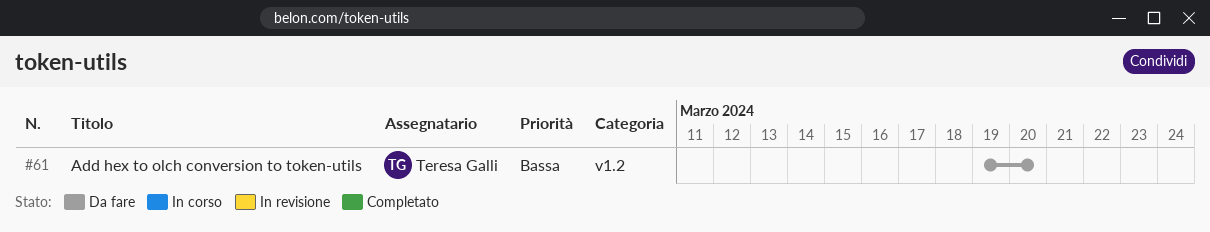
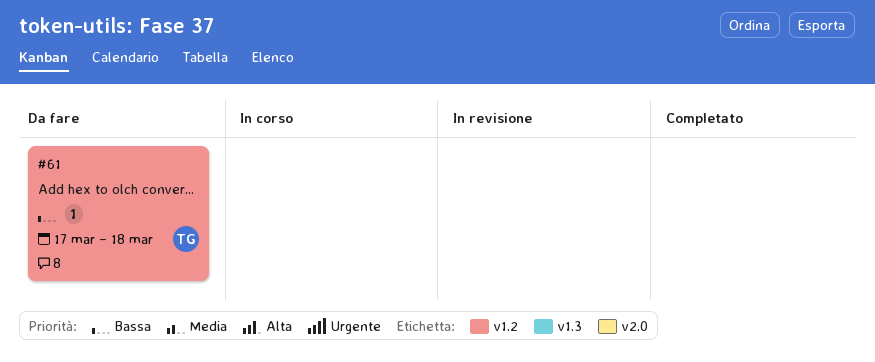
#61, start: Mar 19 -> Mar 17
#61, due: Mar 20 -> Mar 18

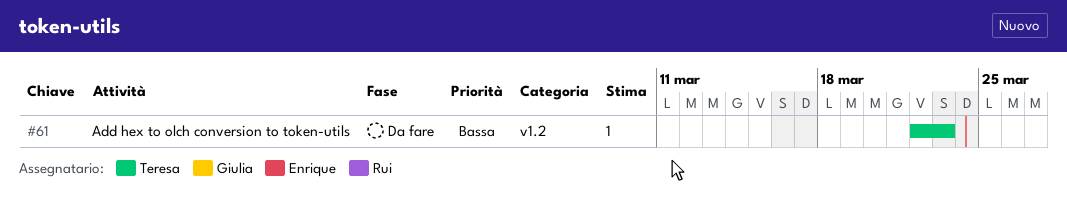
#61, start: Mar 17 -> Mar 22
#61, due: Mar 18 -> Mar 23

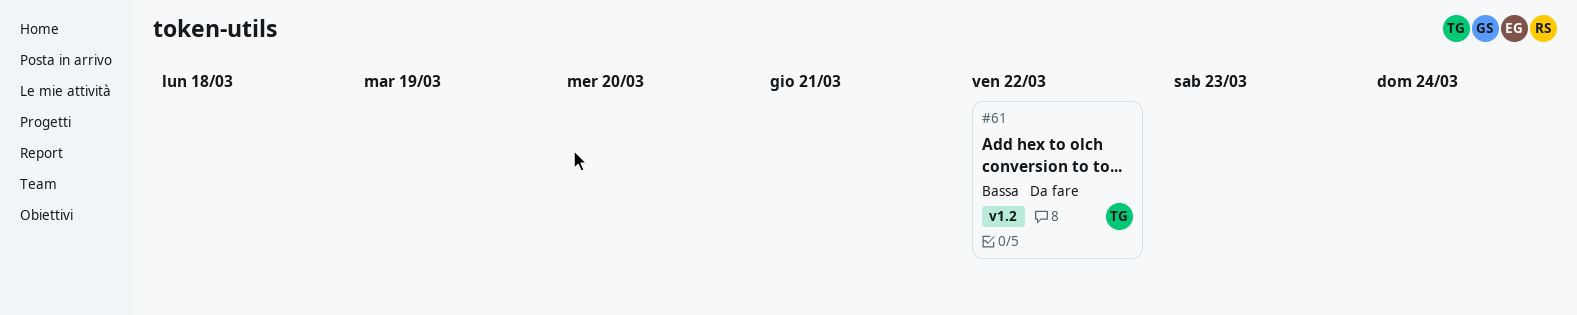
#61, due: Mar 23 -> Mar 22

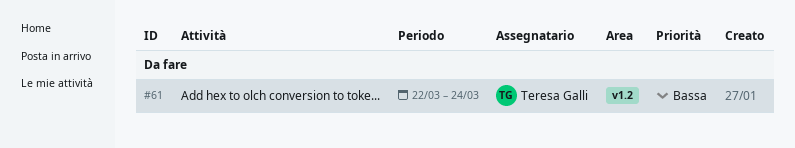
#61, due: Mar 22 -> Mar 24

